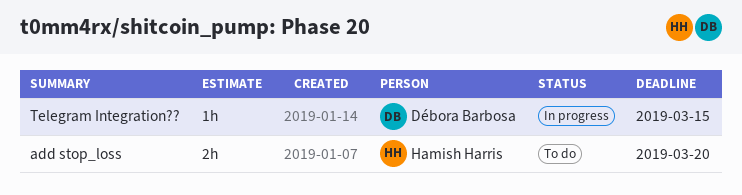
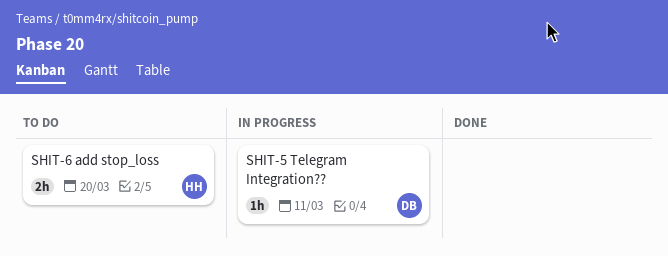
Telegram Integration??, due: Mar 15 -> Mar 11

